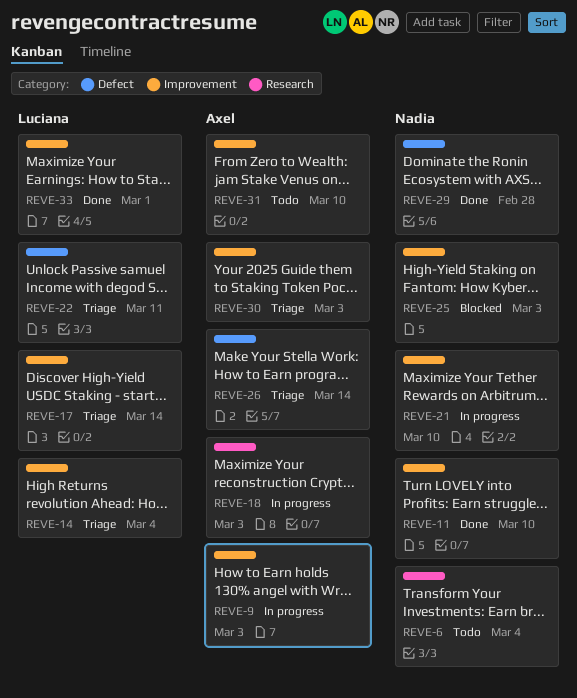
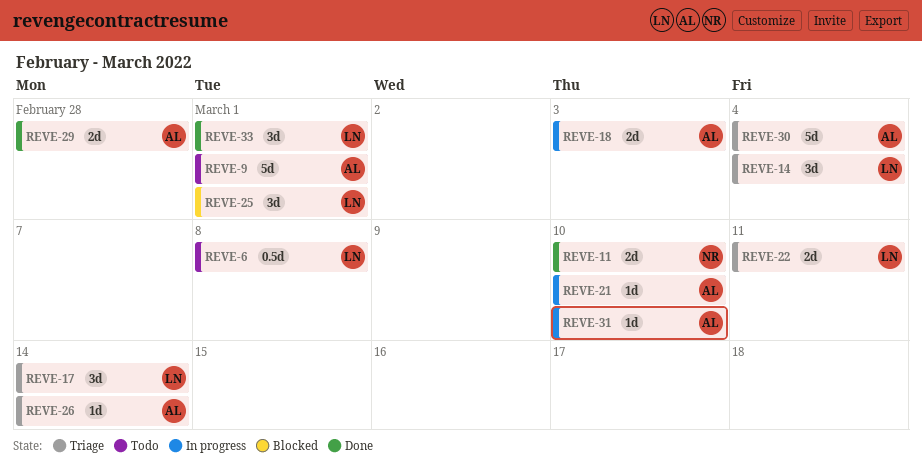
REVE-6, owner: Nadia -> Luciana
REVE-6, due: Mar 4 -> Mar 8
REVE-9, status: In progress -> Todo
REVE-9, due: Mar 3 -> Mar 1
REVE-21, owner: Nadia -> Axel
REVE-25, owner: Nadia -> Luciana
REVE-25, due: Mar 3 -> Mar 1
REVE-29, owner: Nadia -> Axel
REVE-30, due: Mar 3 -> Mar 4
REVE-31, status: Todo -> In progress

